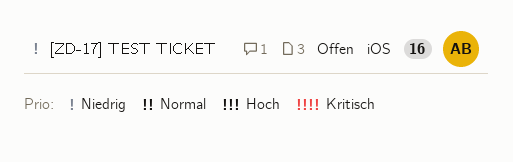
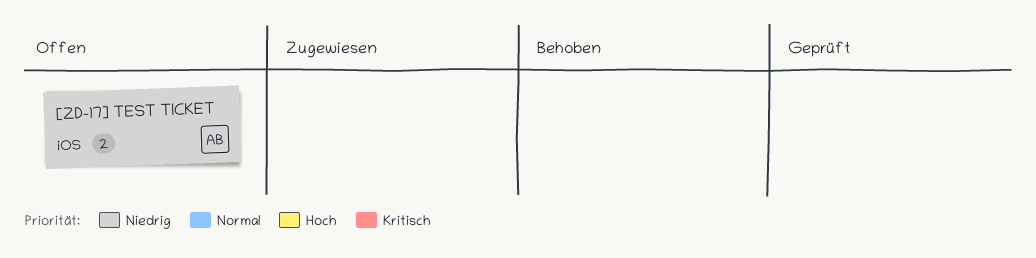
[ZD-17] TEST TICKET, estimate: 16 -> 2

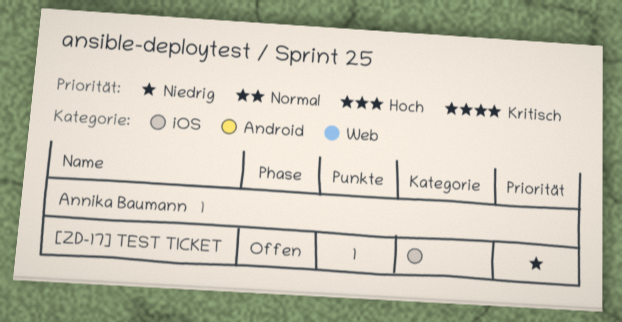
[ZD-17] TEST TICKET, estimate: 2 -> 1

